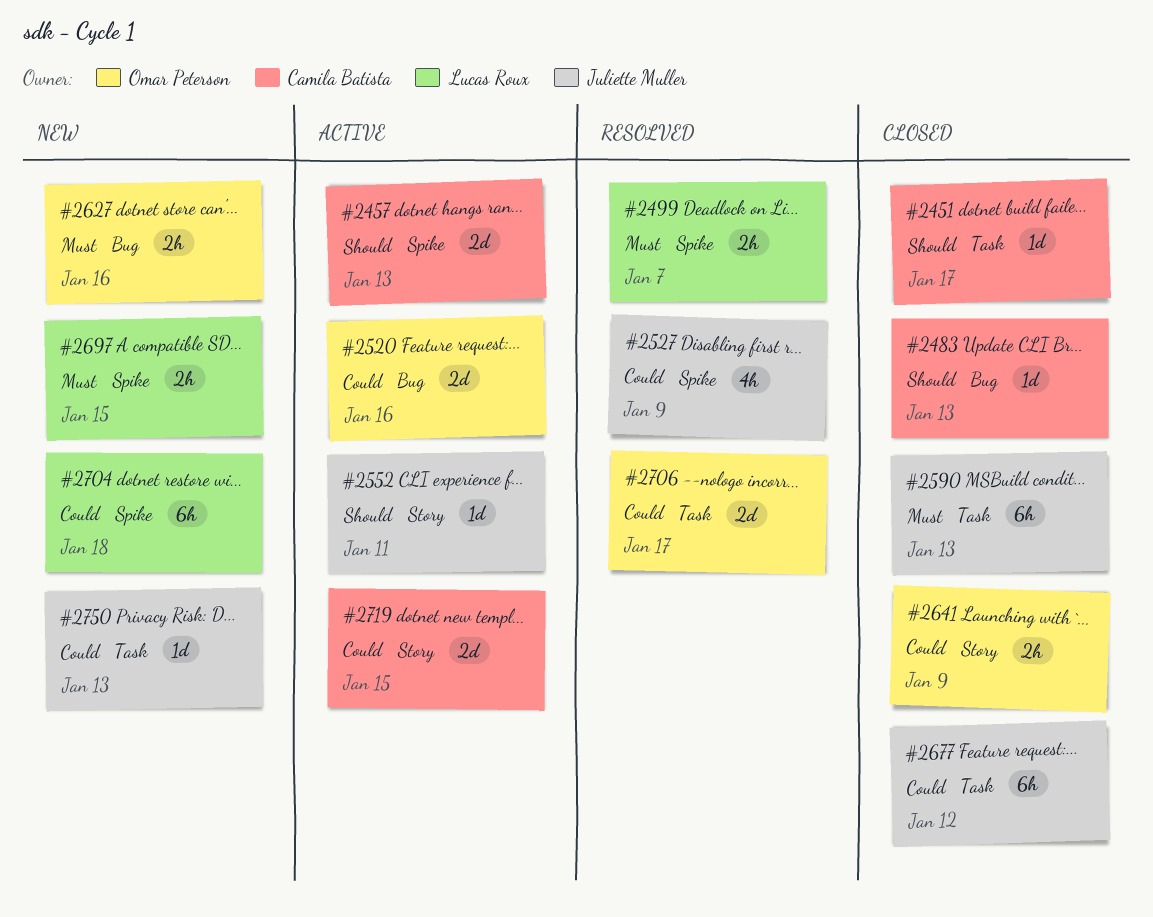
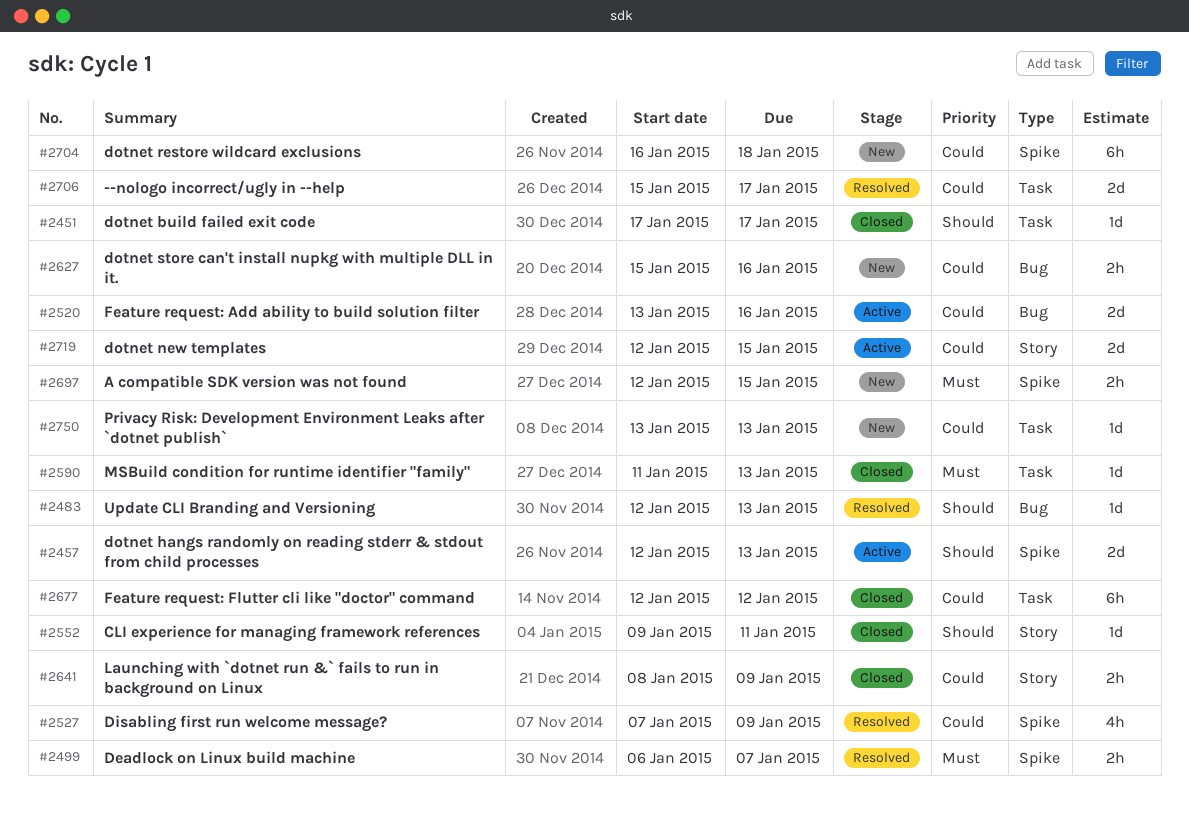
#2483, status: Closed -> Resolved
#2552, status: Active -> Closed
#2590, estimate: 6h -> 1d
#2627, priority: Must -> Could

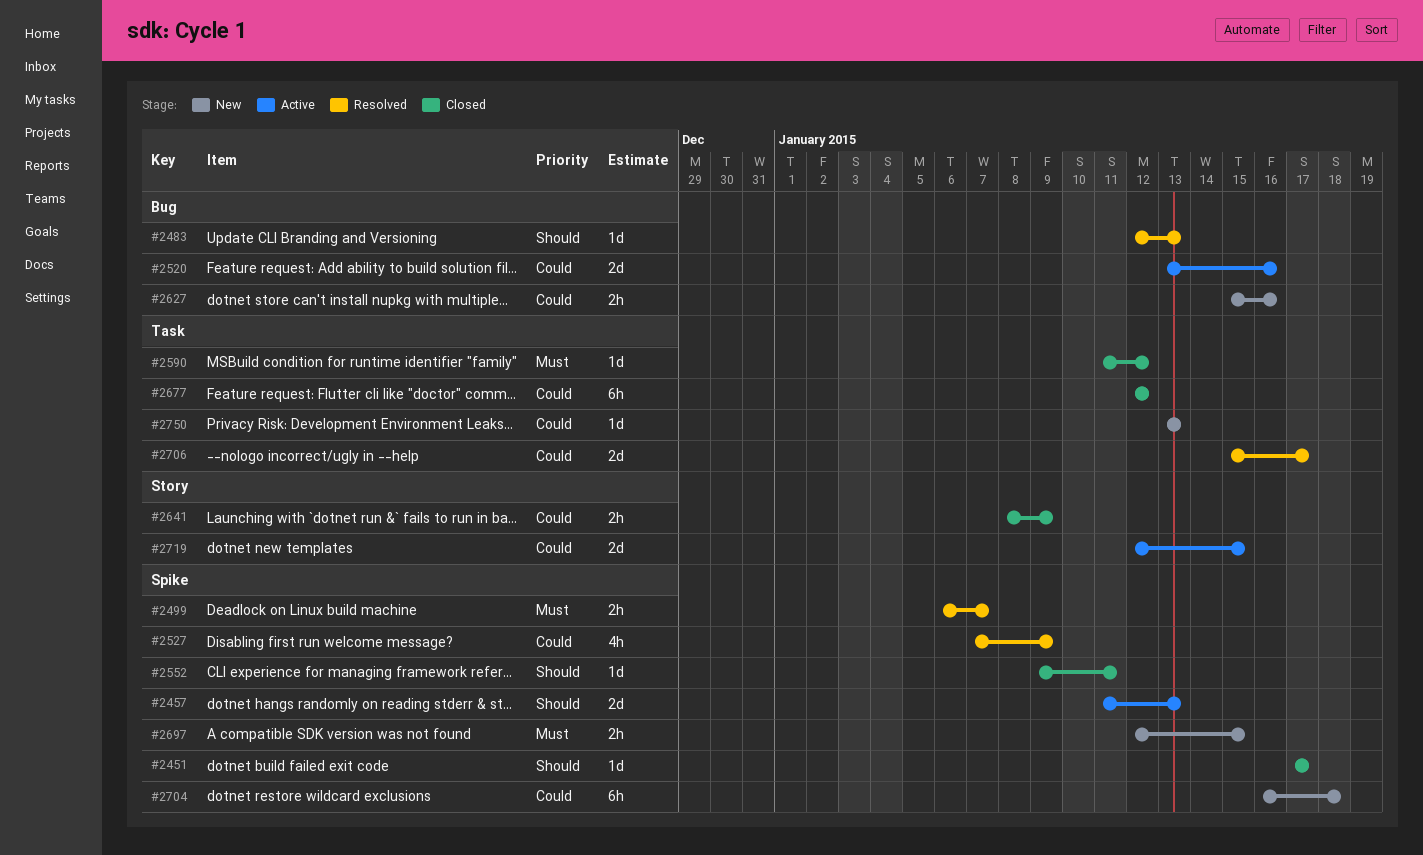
#2451, label: Task -> Spike
#2457, start: Jan 12 -> Jan 11
#2552, label: Story -> Spike
#2590, due: Jan 13 -> Jan 12

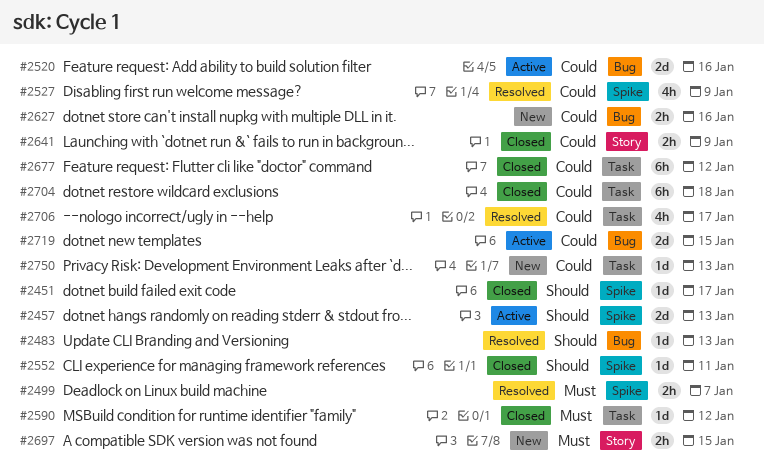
#2697, label: Spike -> Story
#2704, status: New -> Closed
#2704, label: Spike -> Task
#2706, estimate: 2d -> 4h
#2719, label: Story -> Bug

